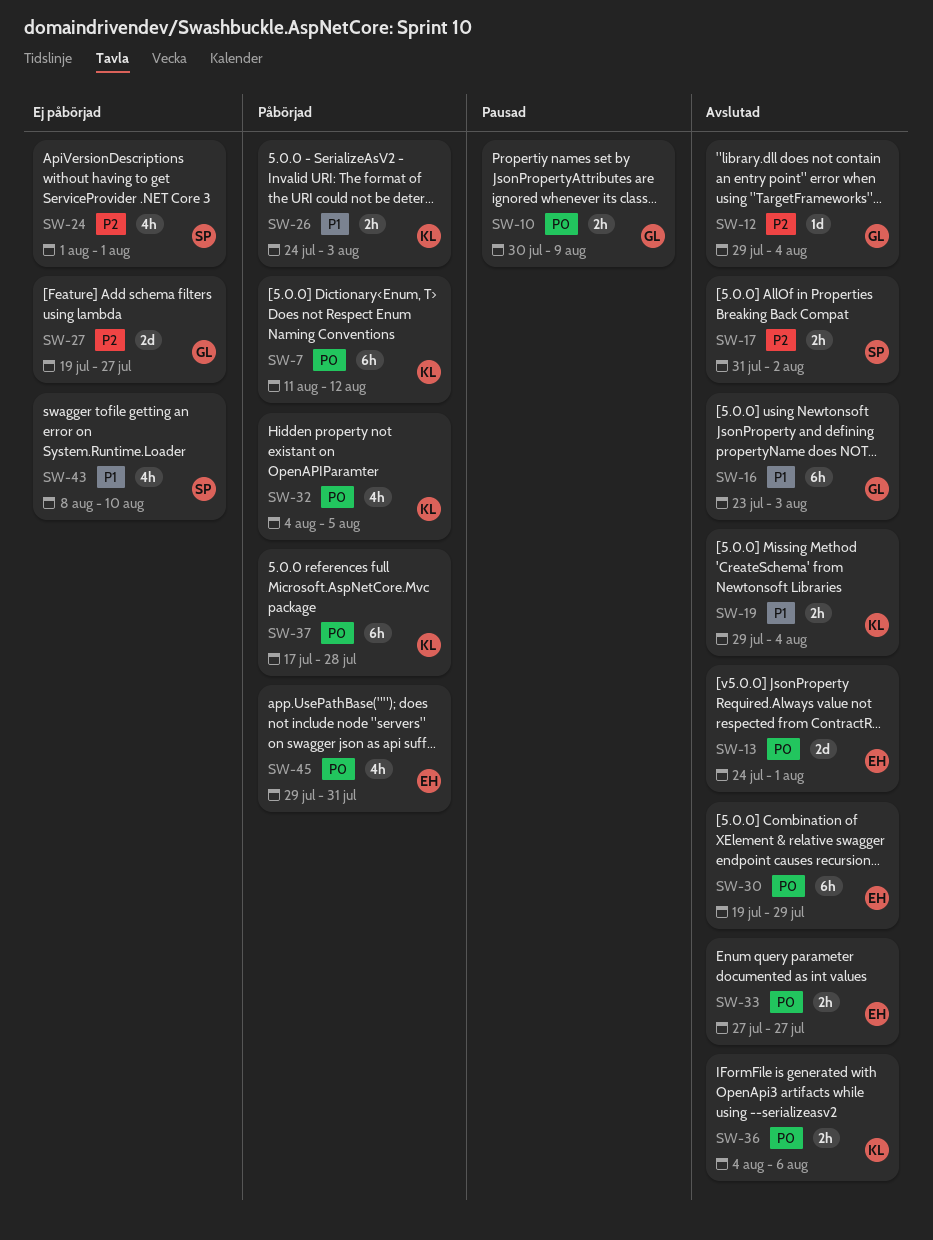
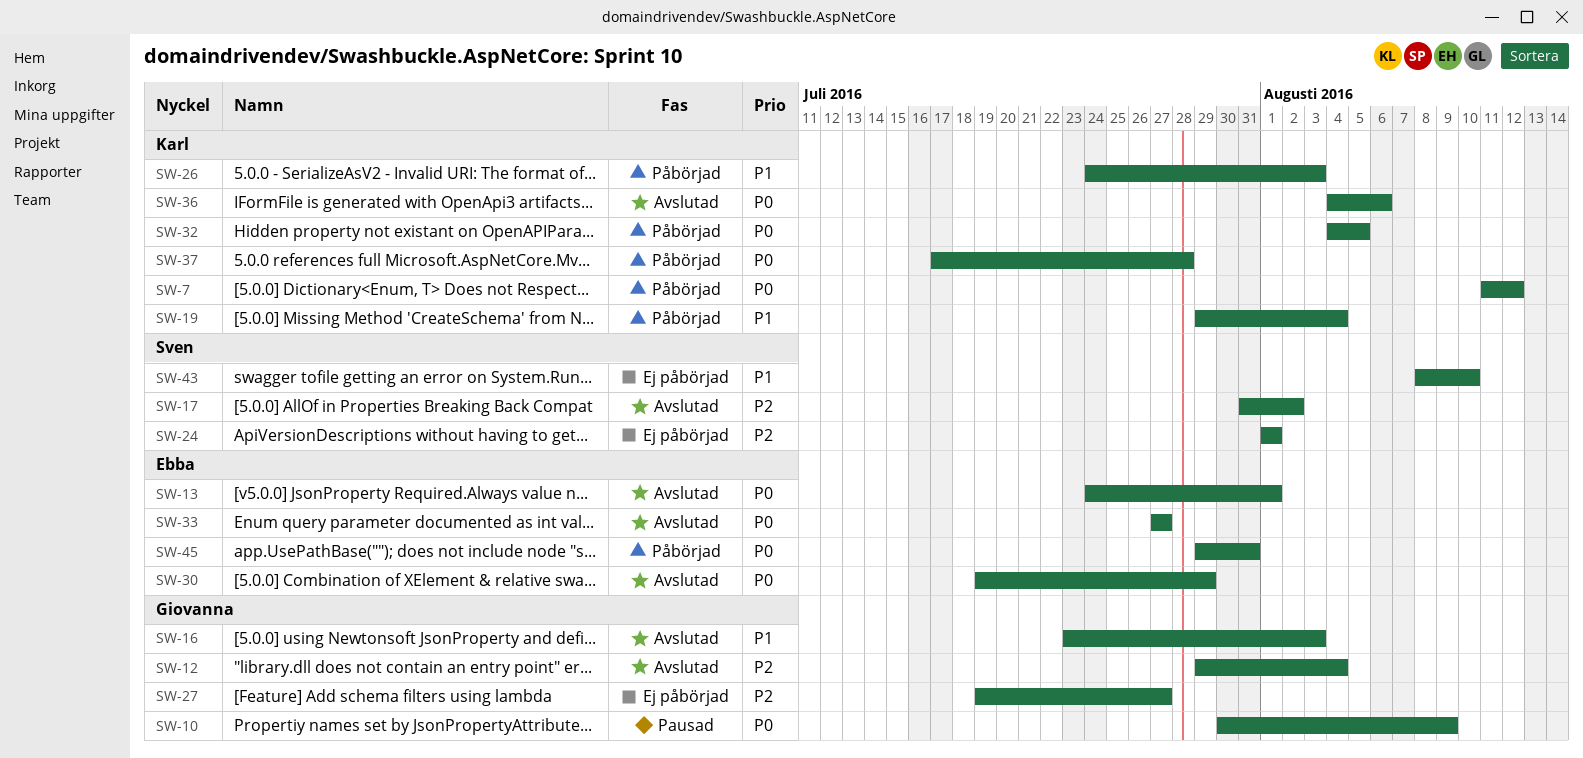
SW-19, status: Avslutad -> Påbörjad

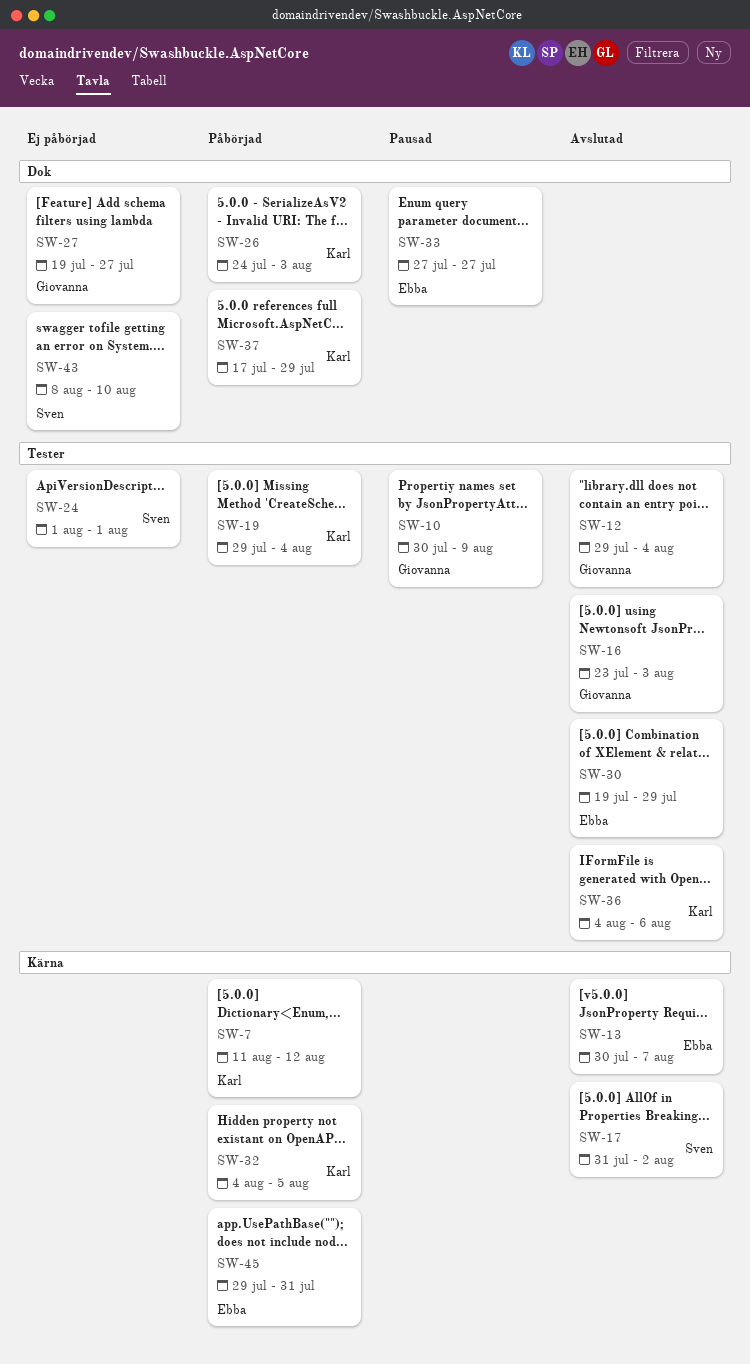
SW-13, start: Jul 24 -> Jul 30
SW-13, due: Aug 1 -> Aug 7
SW-33, status: Avslutad -> Pausad
SW-37, due: Jul 28 -> Jul 29

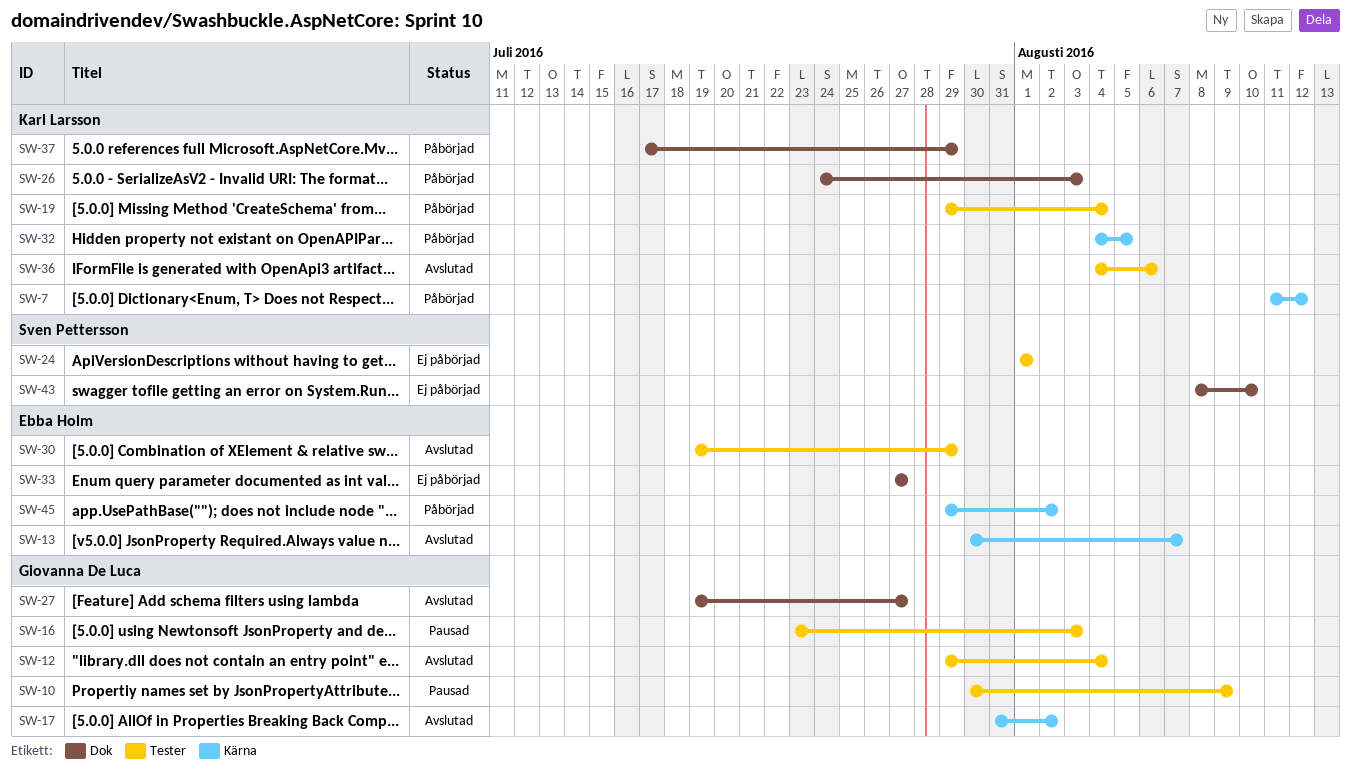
SW-16, status: Avslutad -> Pausad
SW-17, owner: Sven Pettersson -> Giovanna De Luca
SW-27, status: Ej påbörjad -> Avslutad
SW-33, status: Pausad -> Ej påbörjad
SW-45, due: Jul 31 -> Aug 2

